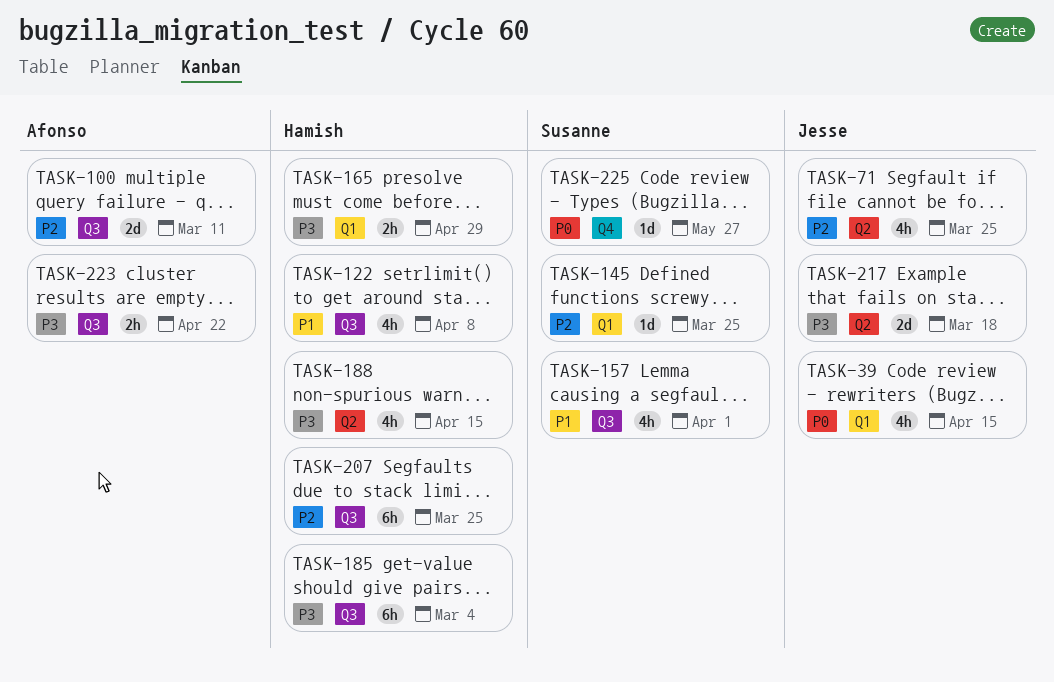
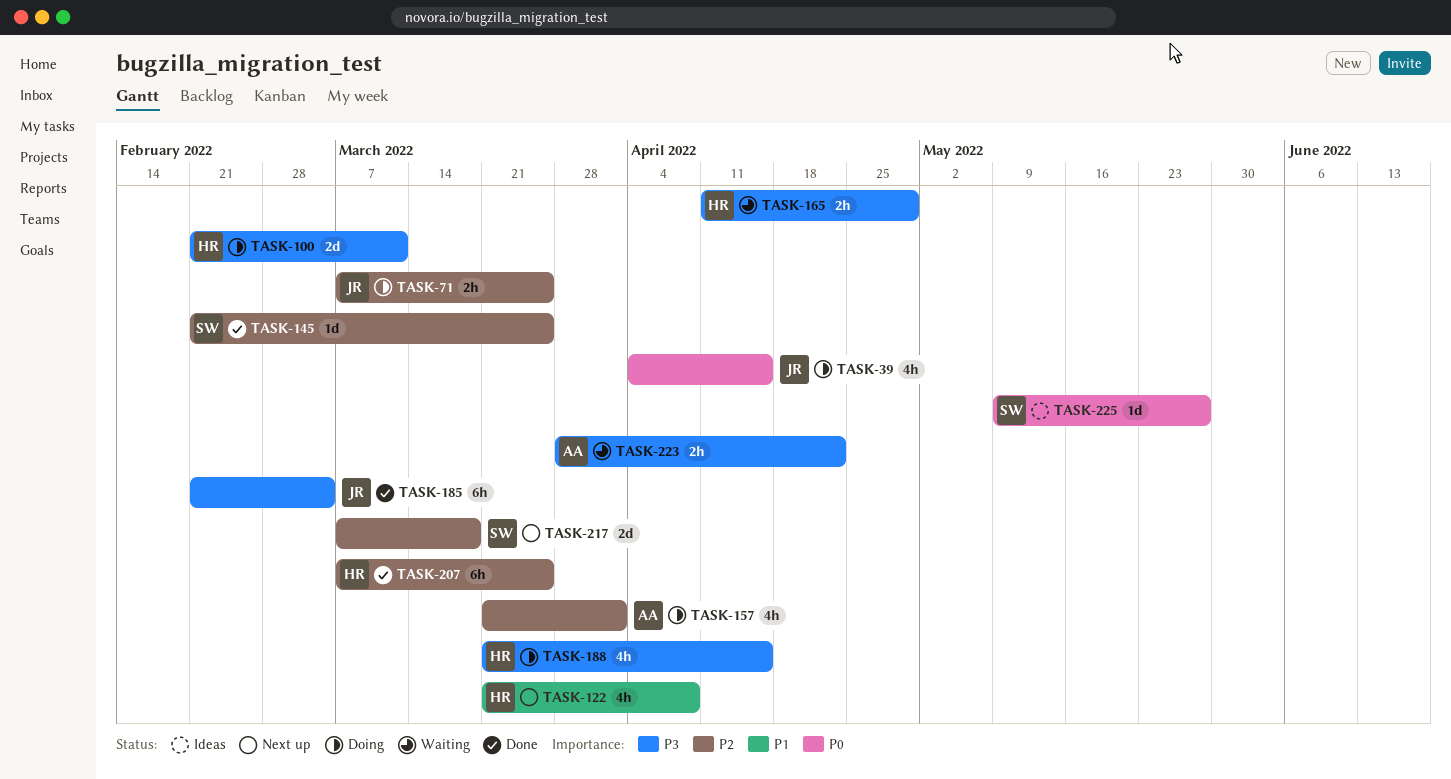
TASK-71, estimate: 4h -> 2h
TASK-100, owner: Afonso -> Hamish
TASK-100, priority: P2 -> P3
TASK-157, owner: Susanne -> Afonso
TASK-157, priority: P1 -> P2
TASK-185, owner: Hamish -> Jesse
TASK-217, owner: Jesse -> Susanne
TASK-217, priority: P3 -> P2

